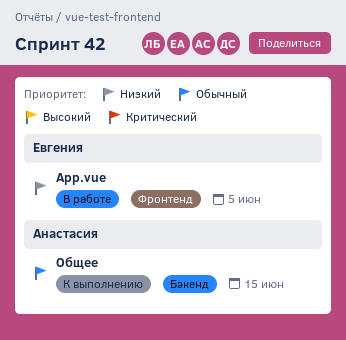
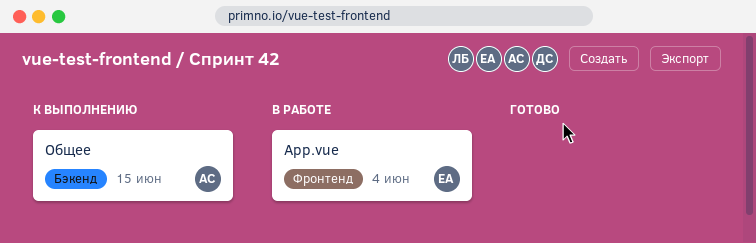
App.vue, due: Jun 5 -> Jun 4

